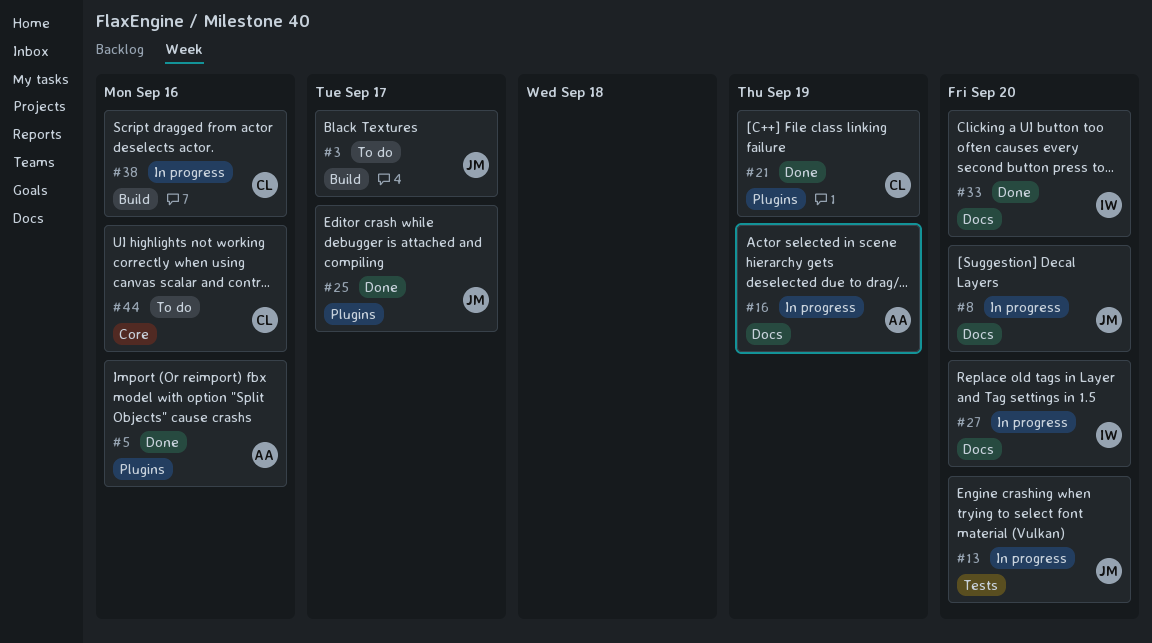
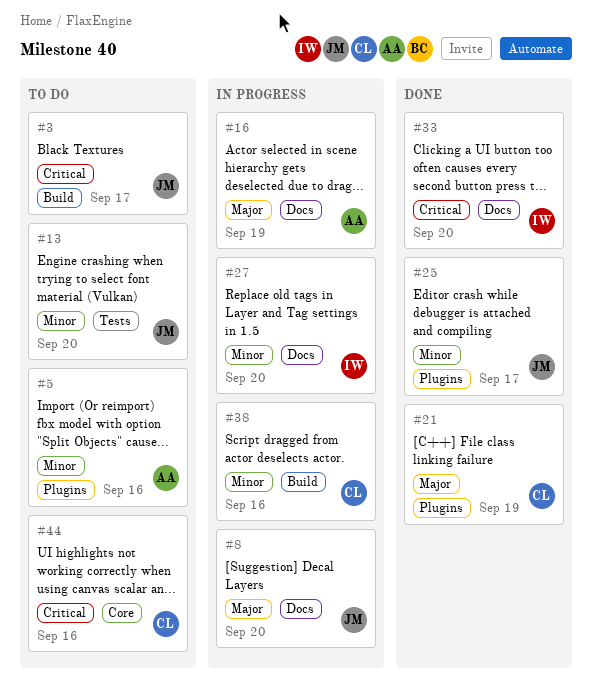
#5, status: Done -> To do
#13, status: In progress -> To do

